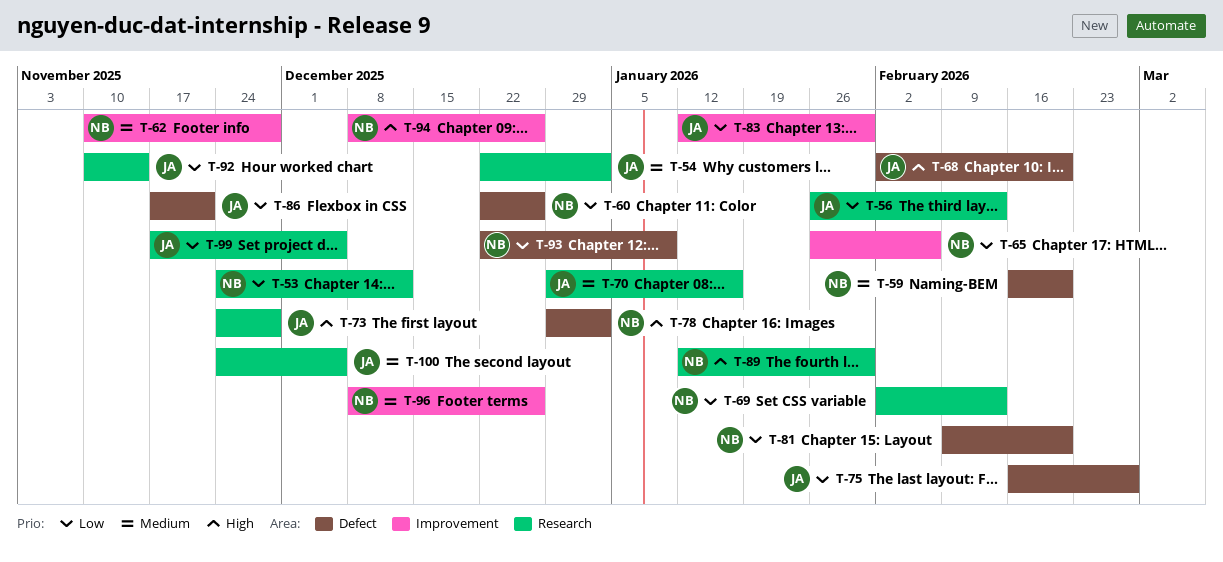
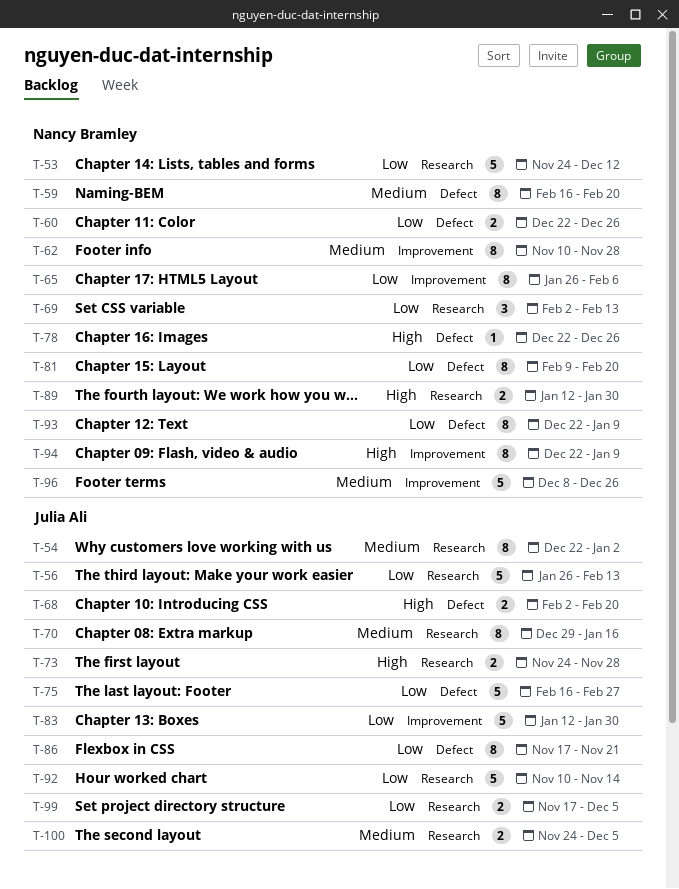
T-78, start: Dec 29 -> Dec 22
T-78, due: Jan 2 -> Dec 26
T-94, start: Dec 8 -> Dec 22
T-94, due: Dec 26 -> Jan 9

